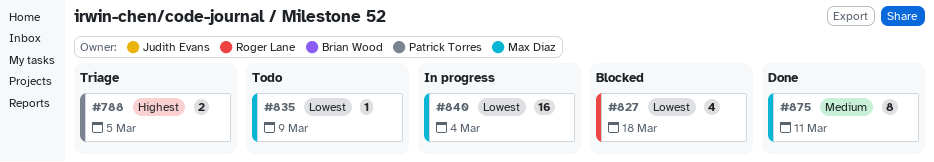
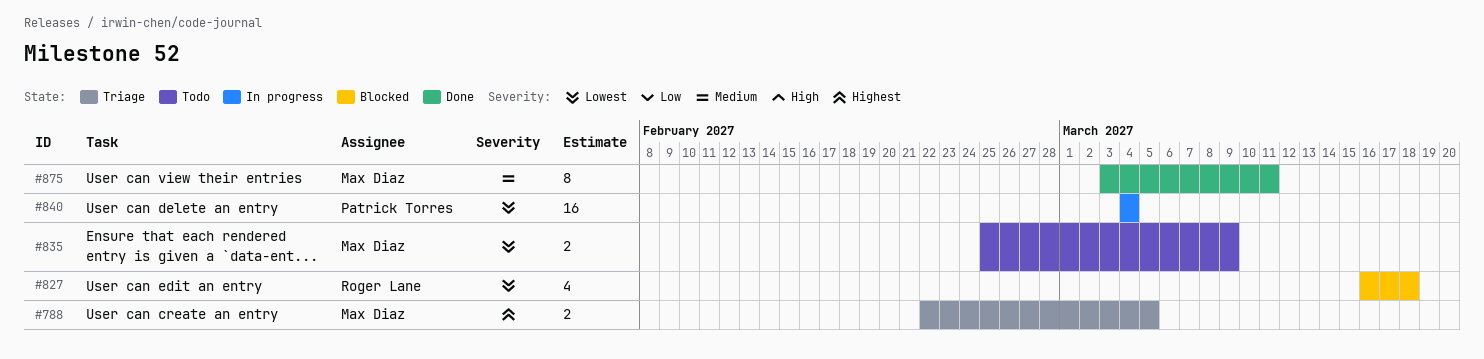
#788, owner: Patrick Torres -> Max Diaz
#835, estimate: 1 -> 2
#840, owner: Max Diaz -> Patrick Torres

